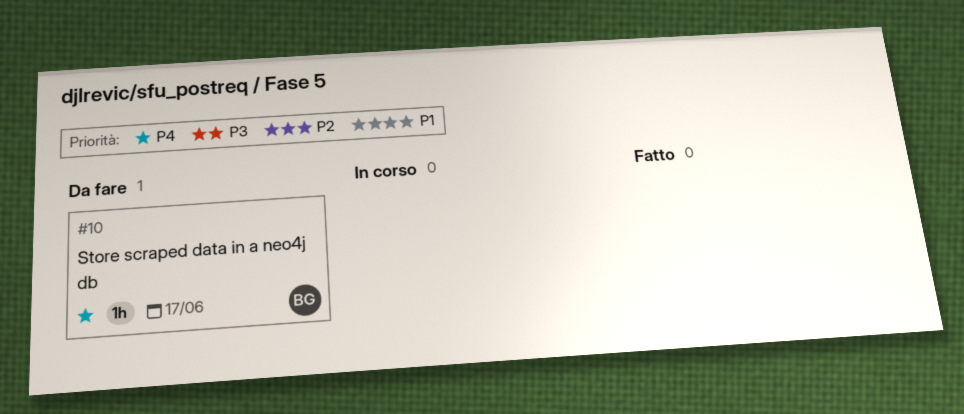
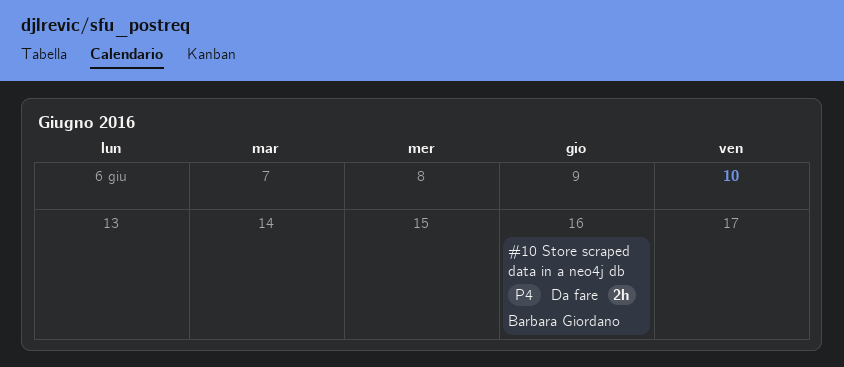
#10, estimate: 1h -> 2h
#10, due: Jun 17 -> Jun 16

